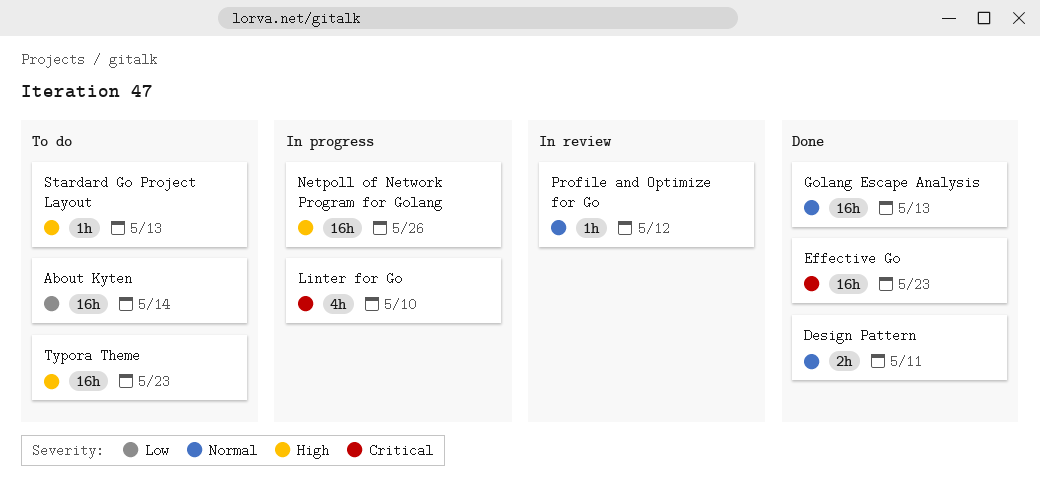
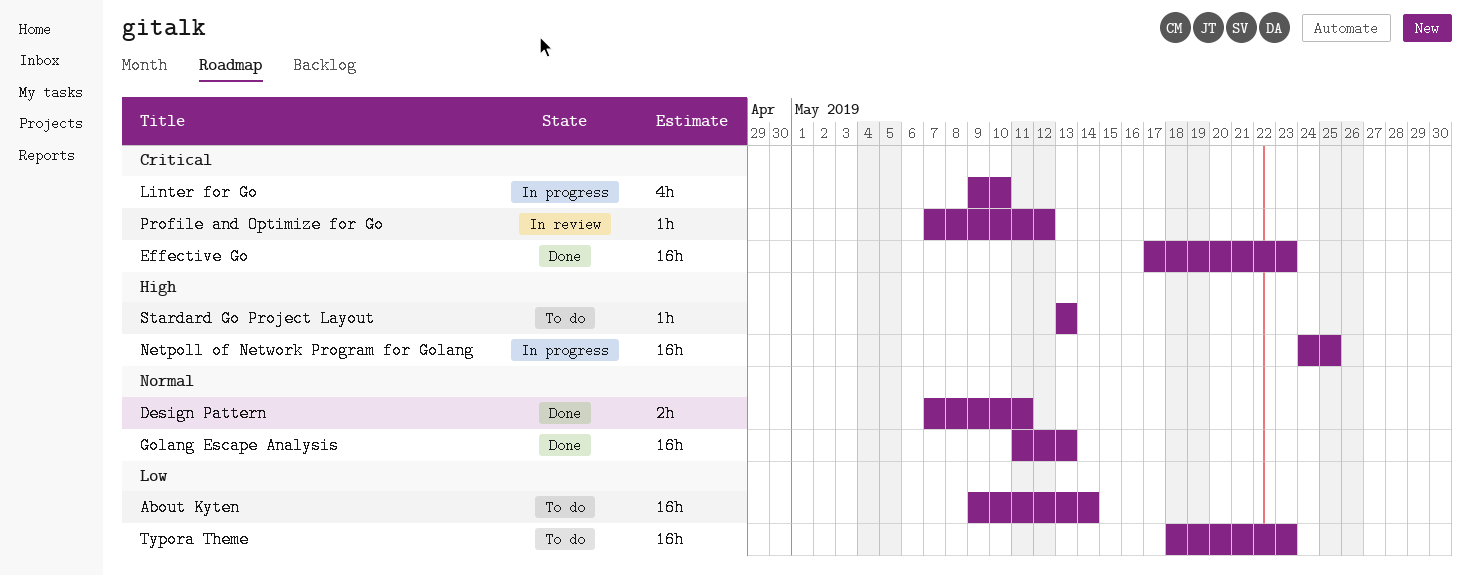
Netpoll of Network Program for Golang, due: May 26 -> May 25
Profile and Optimize for Go, priority: Normal -> Critical
Typora Theme, priority: High -> Low

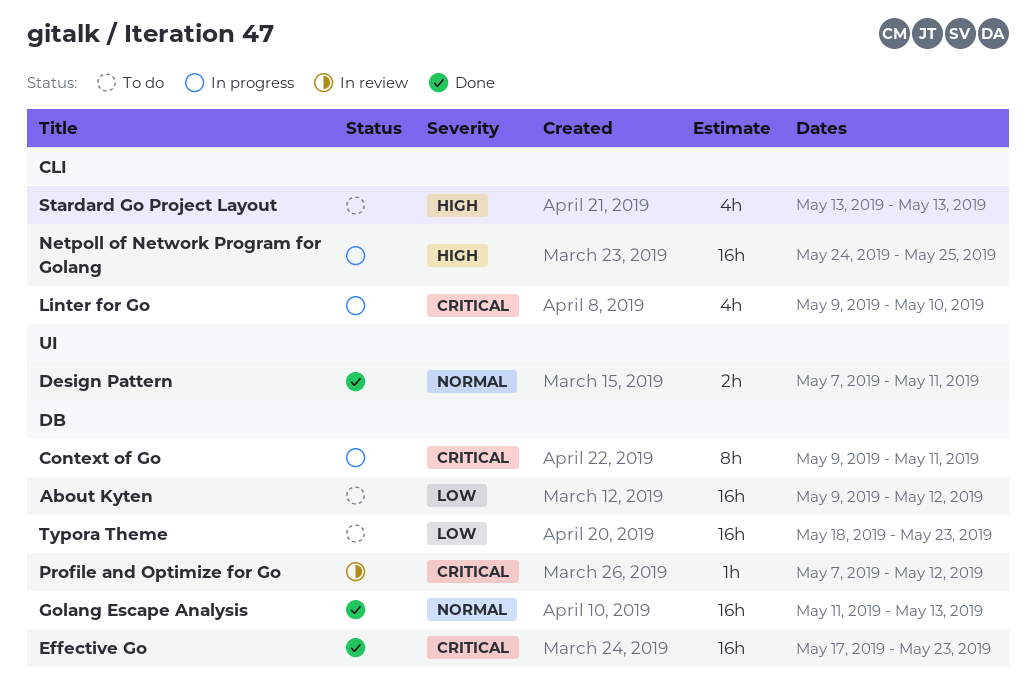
About Kyten, due: May 14 -> May 12
Context of Go: none -> present
Stardard Go Project Layout, estimate: 1h -> 4h

